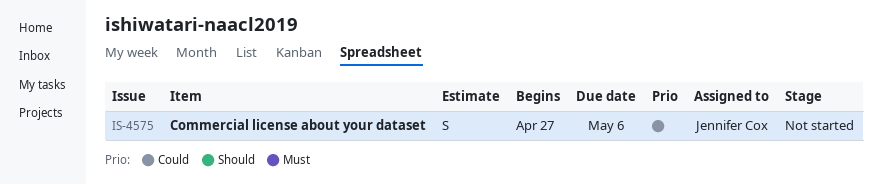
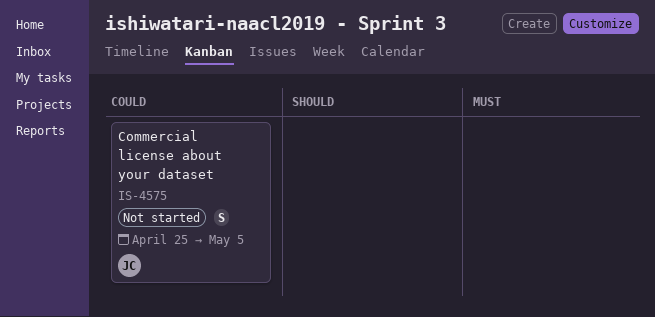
IS-4575, start: Apr 27 -> Apr 25
IS-4575, due: May 6 -> May 5

